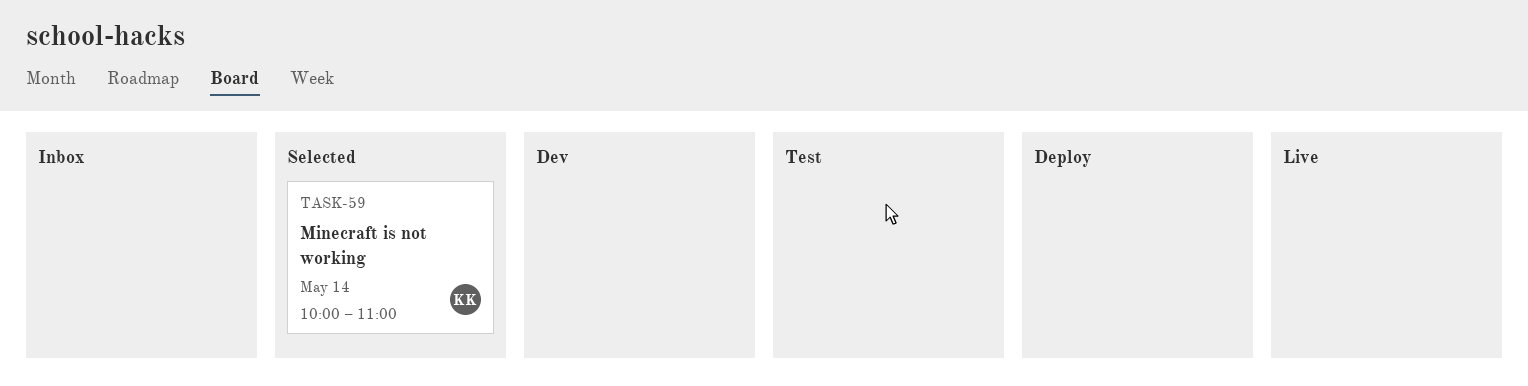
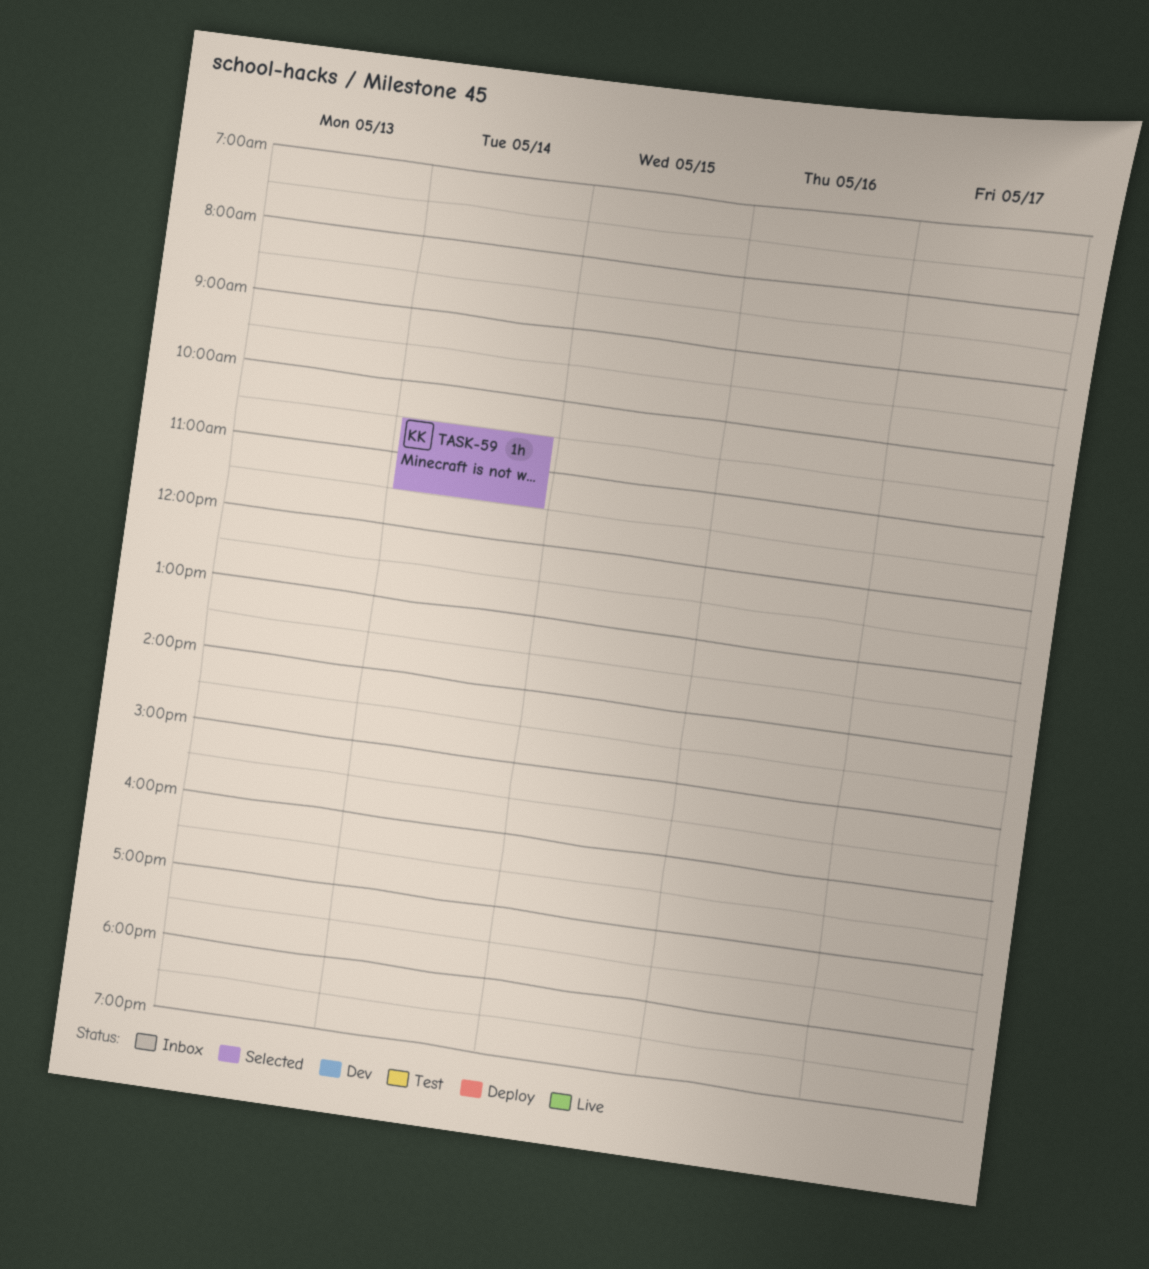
TASK-59, begins: 10:00 -> 10:30
TASK-59, ends: 11:00 -> 11:30

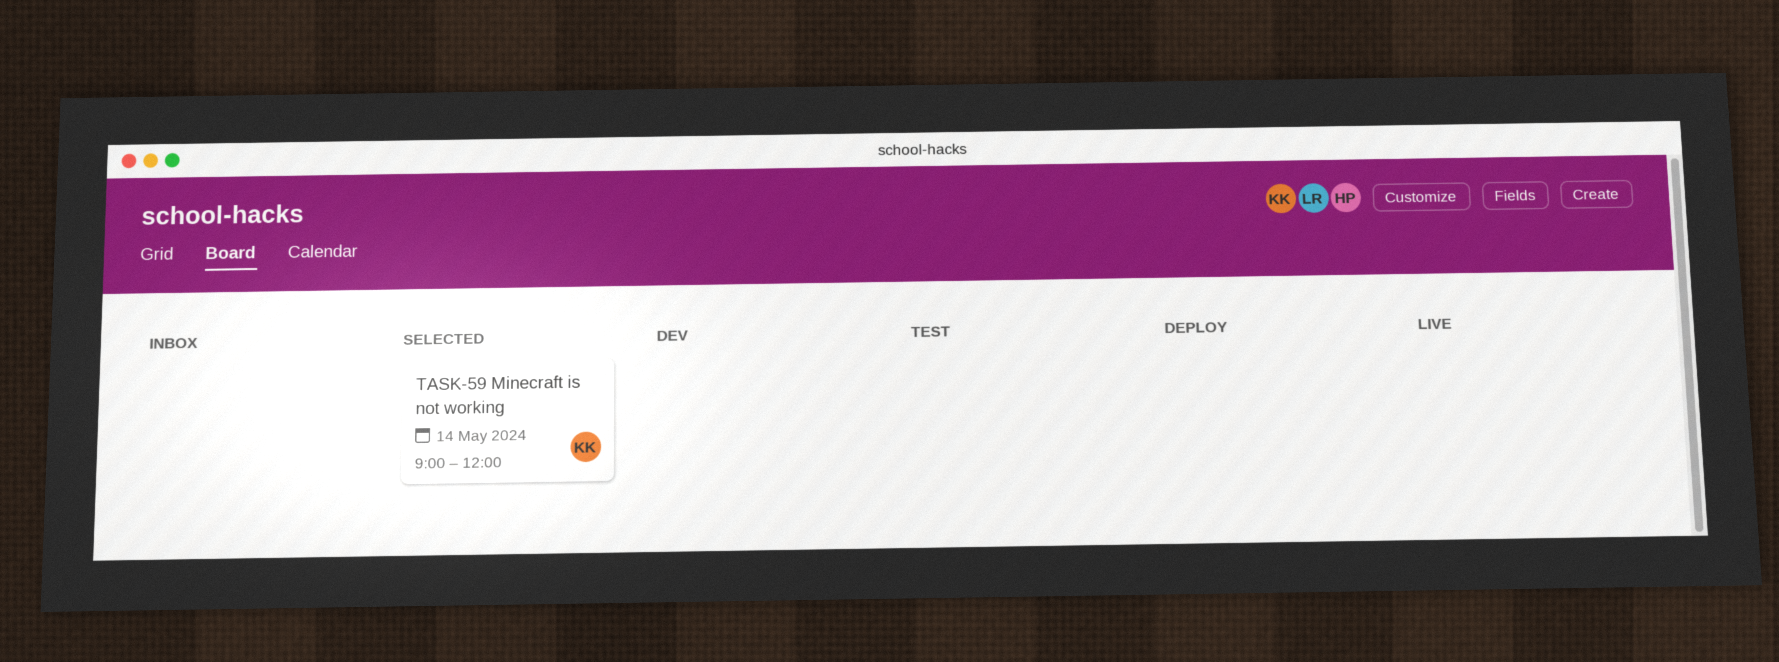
TASK-59, begins: 10:30 -> 09:00
TASK-59, ends: 11:30 -> 12:00

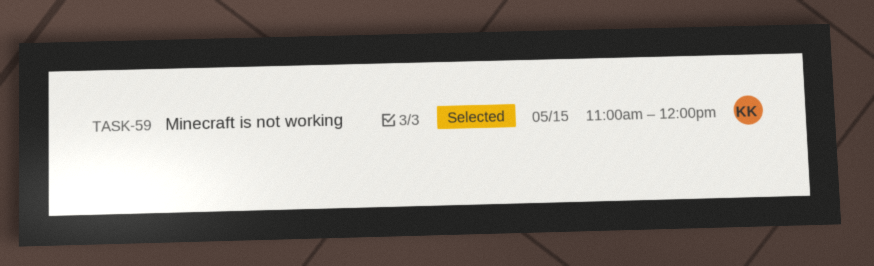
TASK-59, day: May 14 -> May 15
TASK-59, begins: 09:00 -> 11:00

